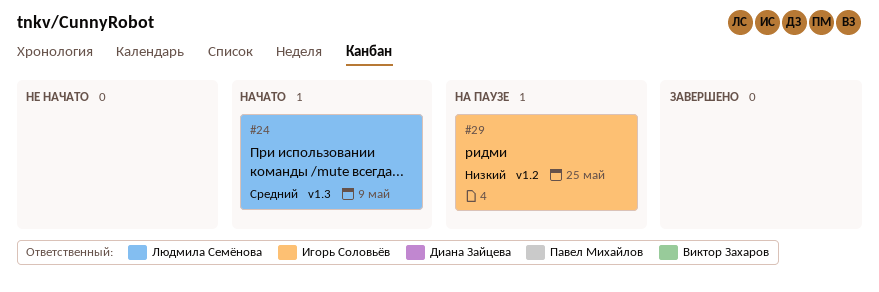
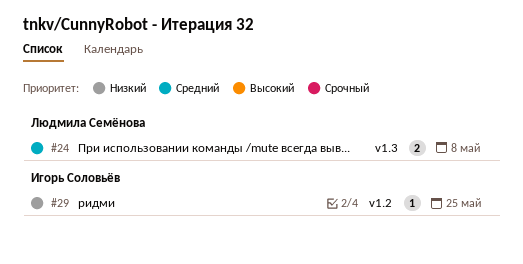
#24, due: May 9 -> May 8

